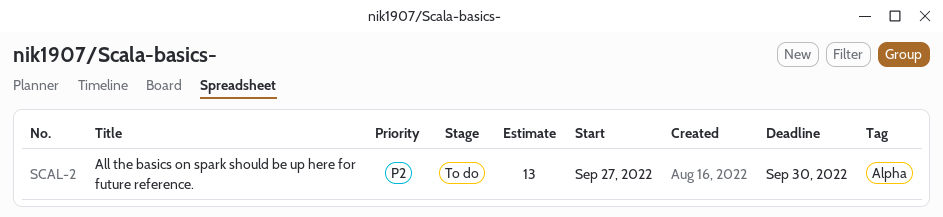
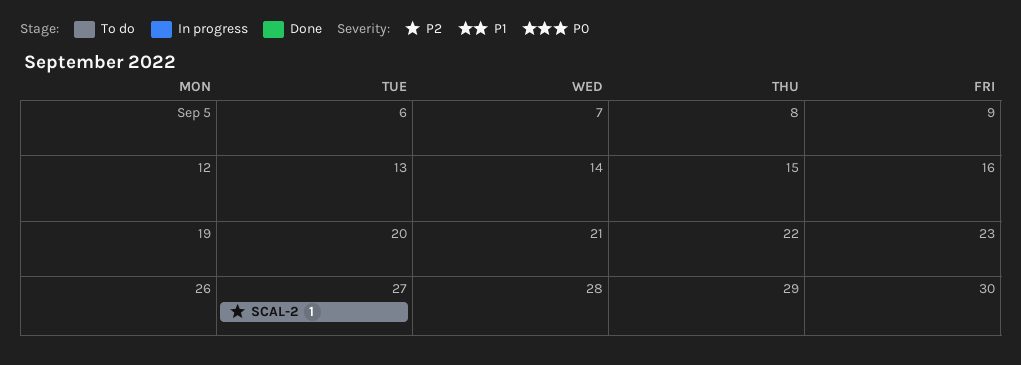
SCAL-2, estimate: 13 -> 1
SCAL-2, due: Sep 30 -> Sep 27

